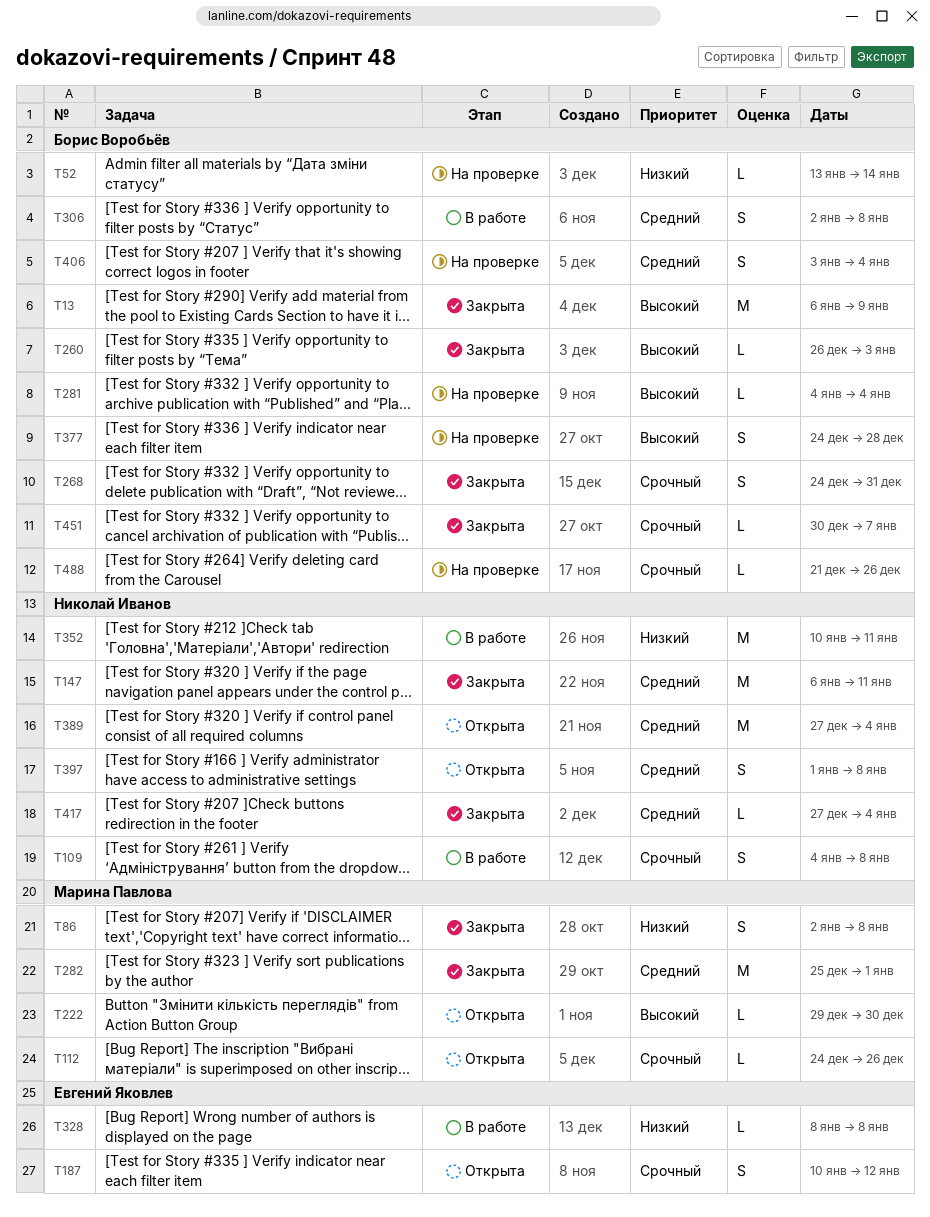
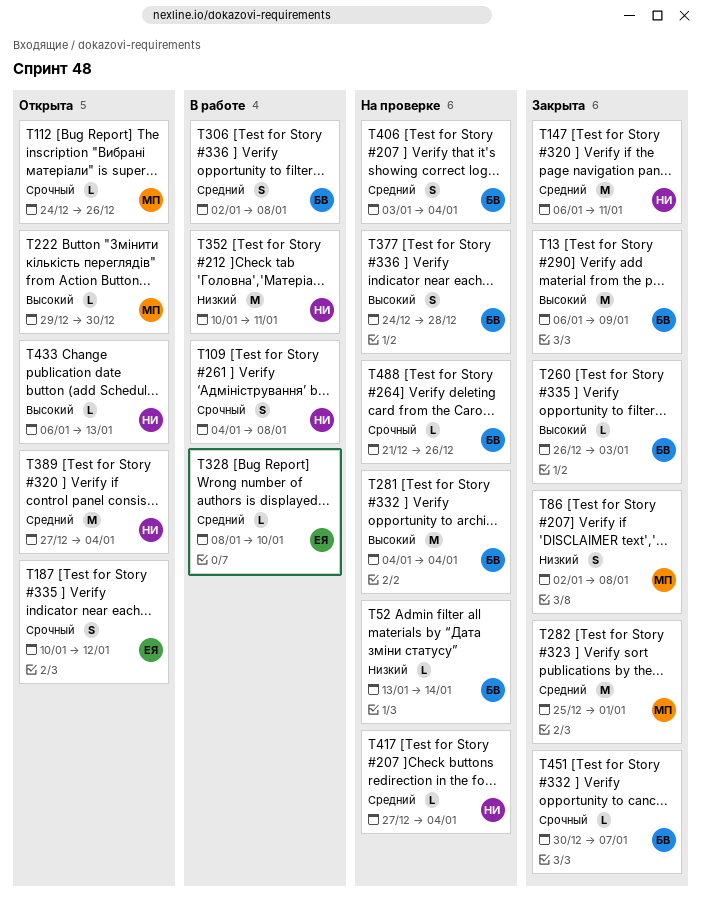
T268: present -> none
T281, estimate: L -> M
T328, priority: Низкий -> Средний
T328, due: Jan 8 -> Jan 10
T397: present -> none
T417, status: Закрыта -> На проверке
T433: none -> present

